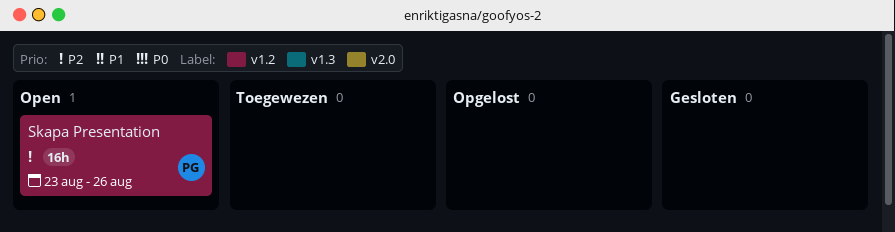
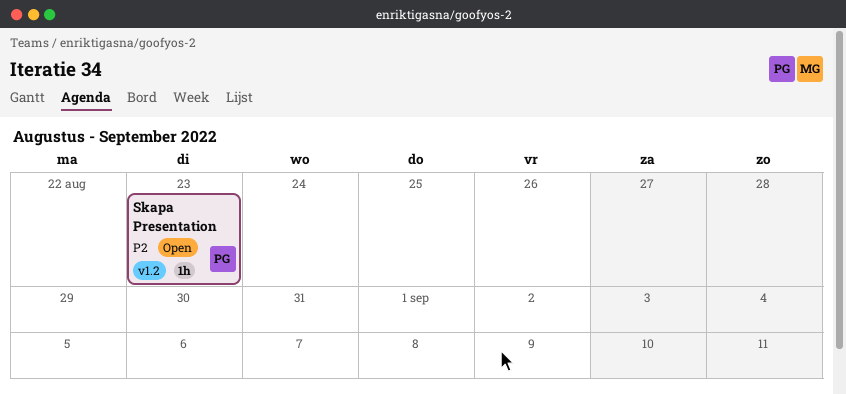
Skapa Presentation, estimate: 16h -> 1h
Skapa Presentation, due: Aug 26 -> Aug 23

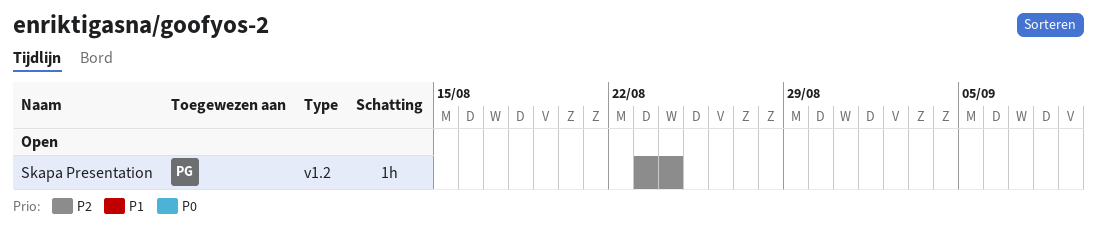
Skapa Presentation, due: Aug 23 -> Aug 24

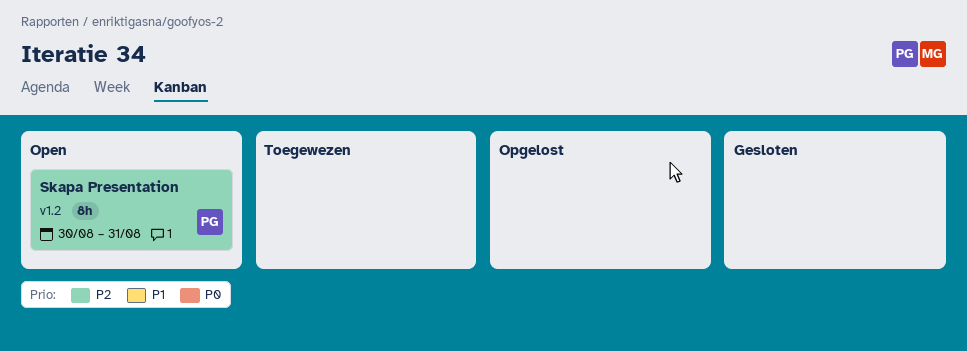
Skapa Presentation, estimate: 1h -> 8h
Skapa Presentation, start: Aug 23 -> Aug 30
Skapa Presentation, due: Aug 24 -> Aug 31

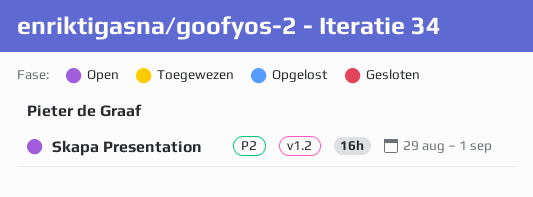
Skapa Presentation, estimate: 8h -> 16h
Skapa Presentation, start: Aug 30 -> Aug 29
Skapa Presentation, due: Aug 31 -> Sep 1

